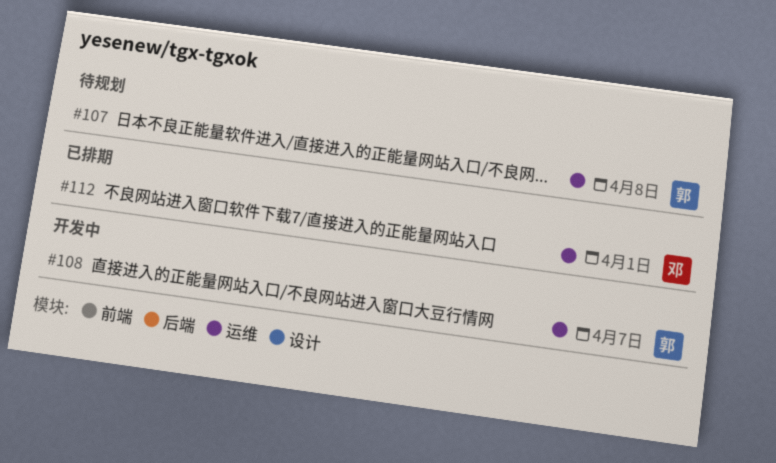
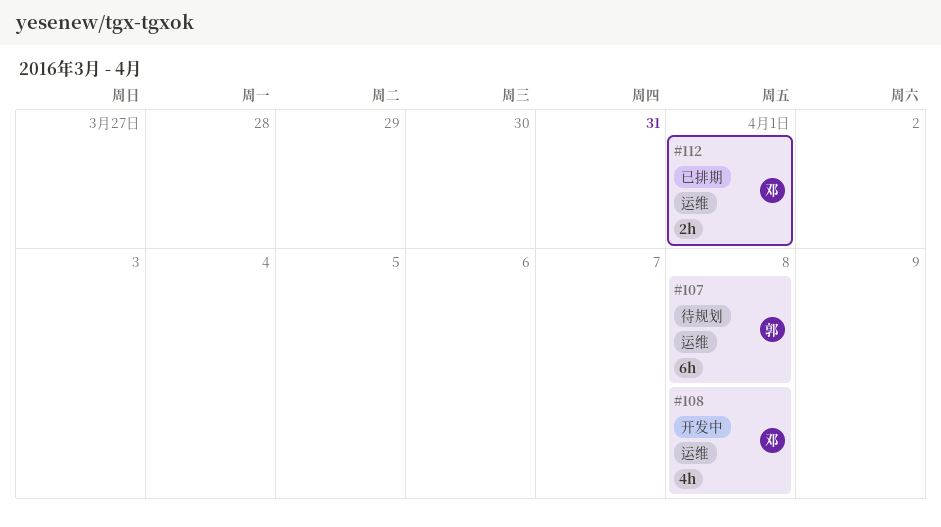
#108, owner: 郭 -> 邓
#108, due: Apr 7 -> Apr 8

